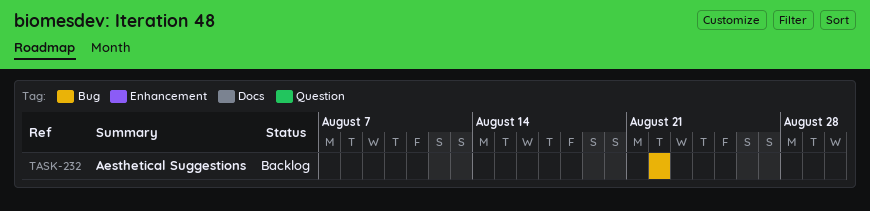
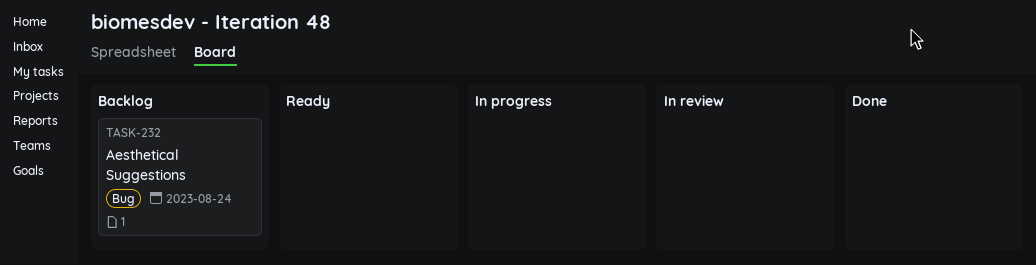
TASK-232, due: Aug 22 -> Aug 24

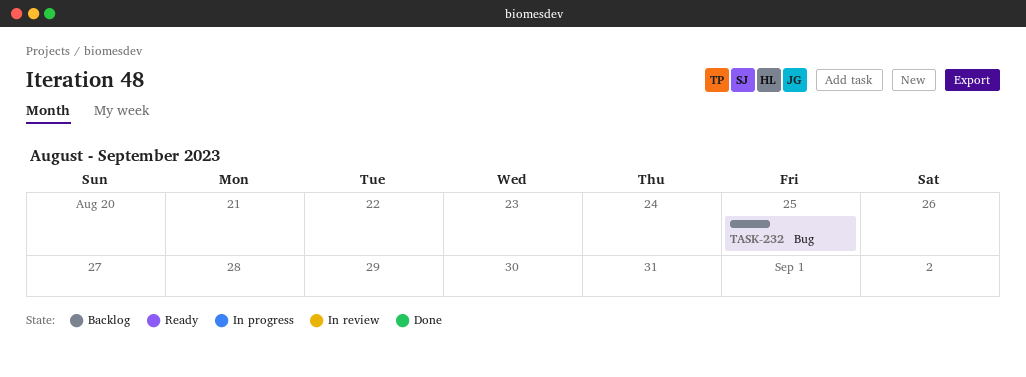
TASK-232, due: Aug 24 -> Aug 25

